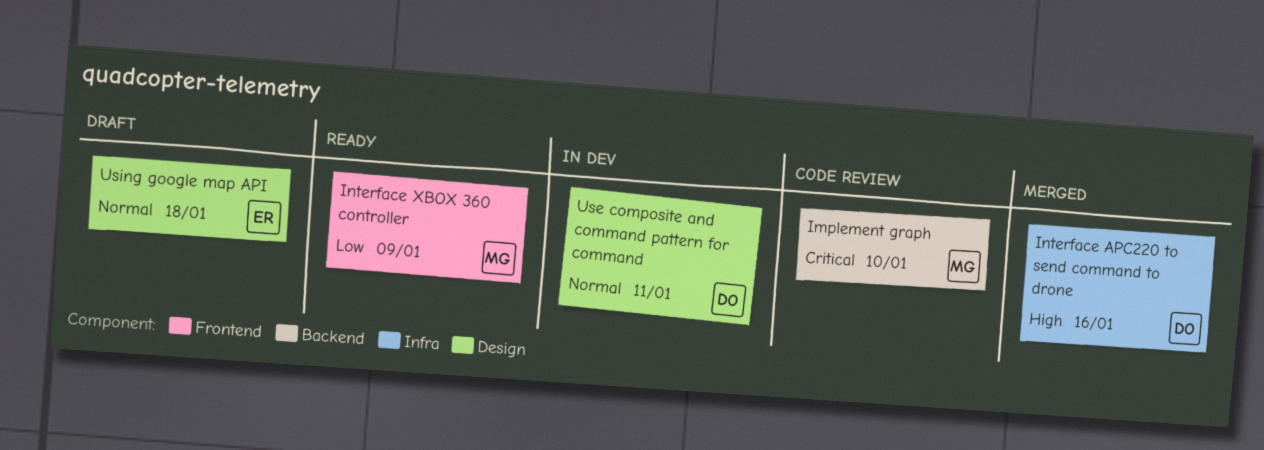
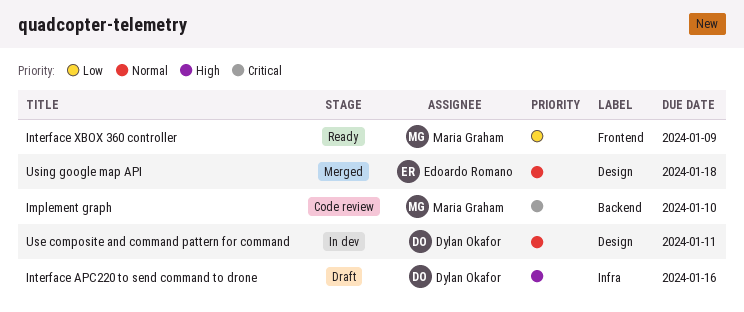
Interface APC220 to send command to drone, status: Merged -> Draft
Using google map API, status: Draft -> Merged

